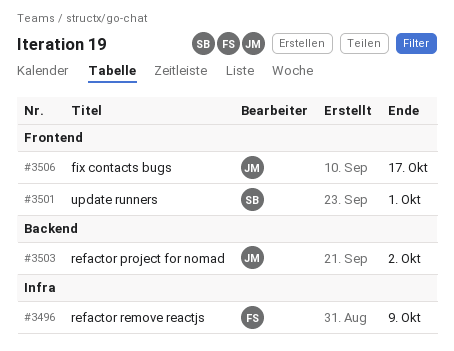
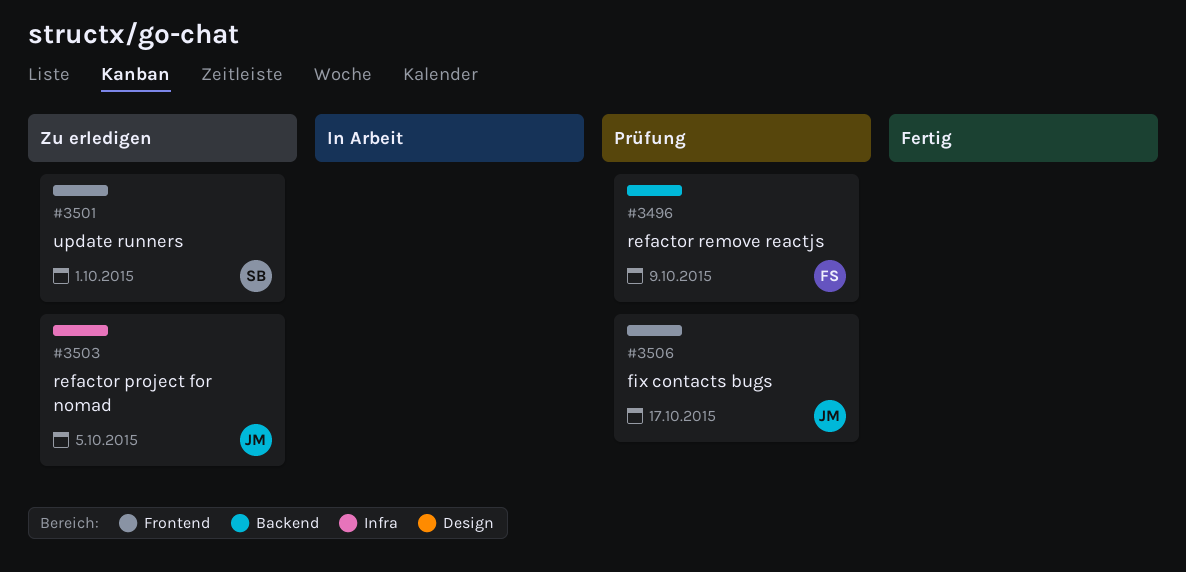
#3496, label: Infra -> Backend
#3503, label: Backend -> Infra
#3503, due: Oct 2 -> Oct 5

